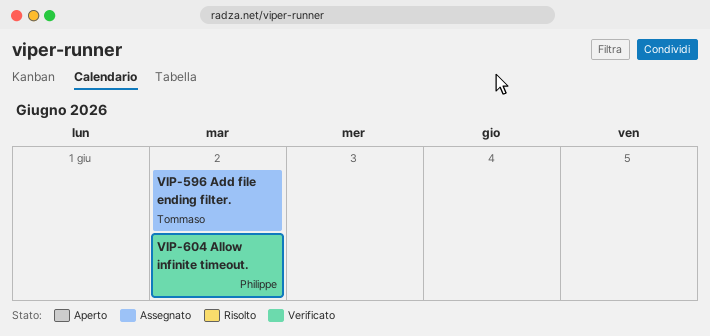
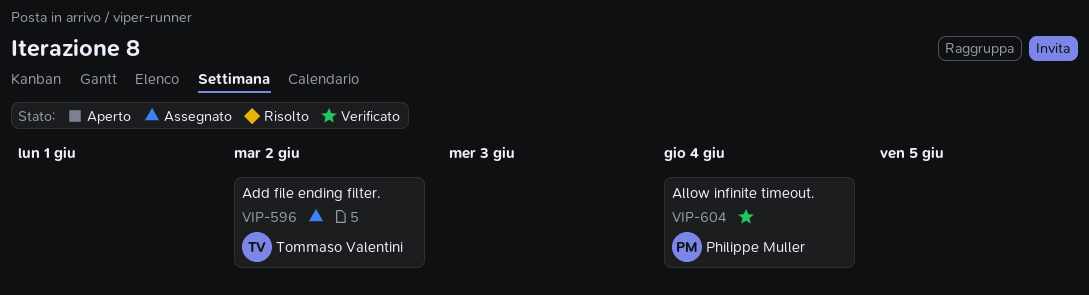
VIP-604, due: Jun 2 -> Jun 4

